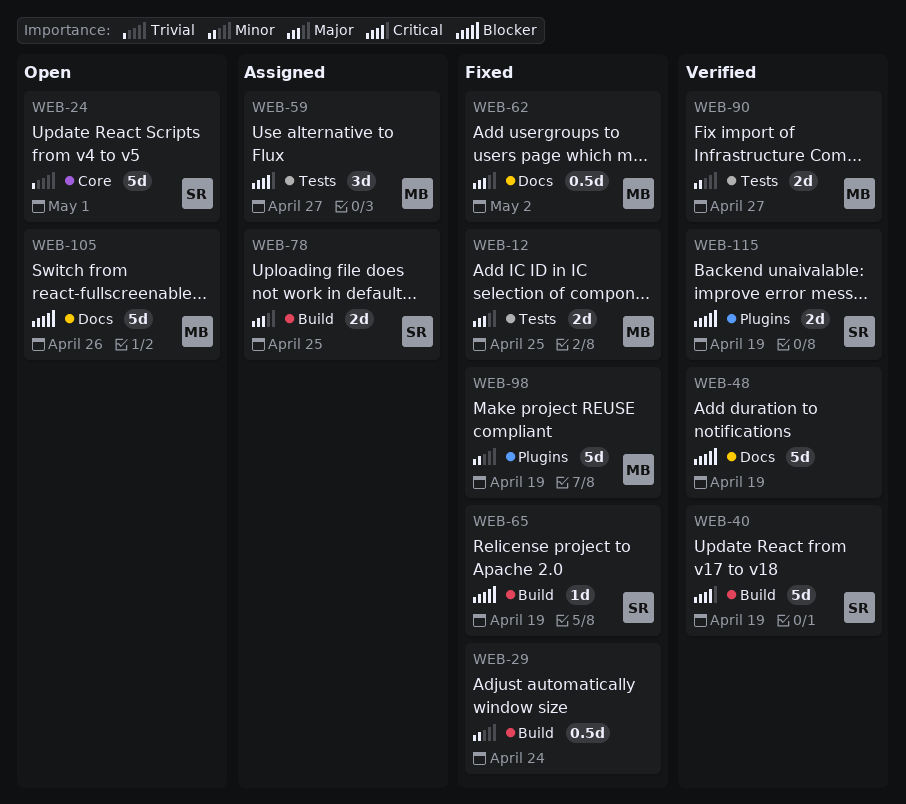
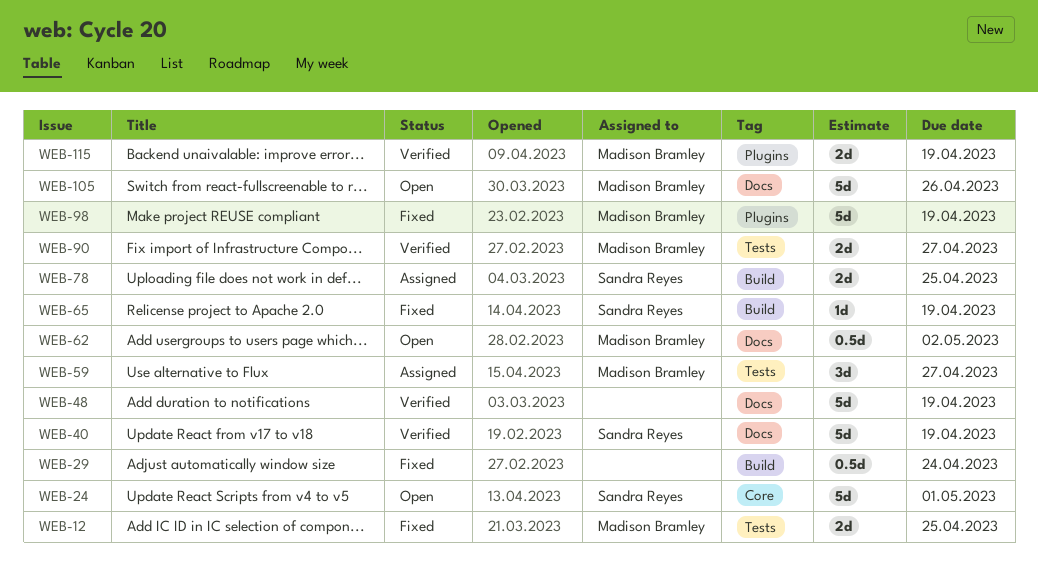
WEB-40, label: Build -> Docs
WEB-62, status: Fixed -> Open
WEB-115, owner: Sandra Reyes -> Madison Bramley

